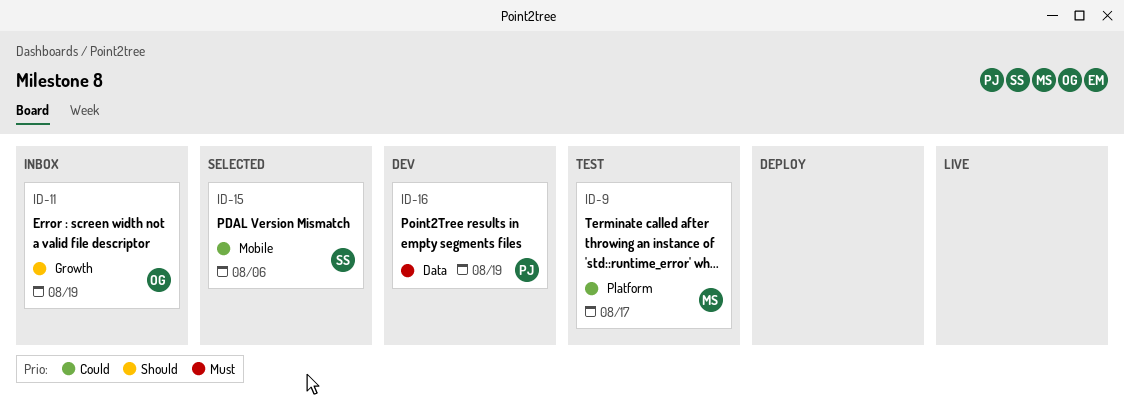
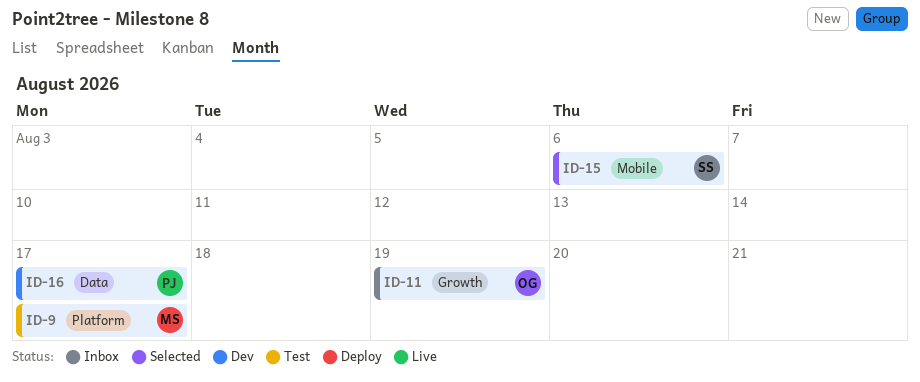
ID-16, due: Aug 19 -> Aug 17

